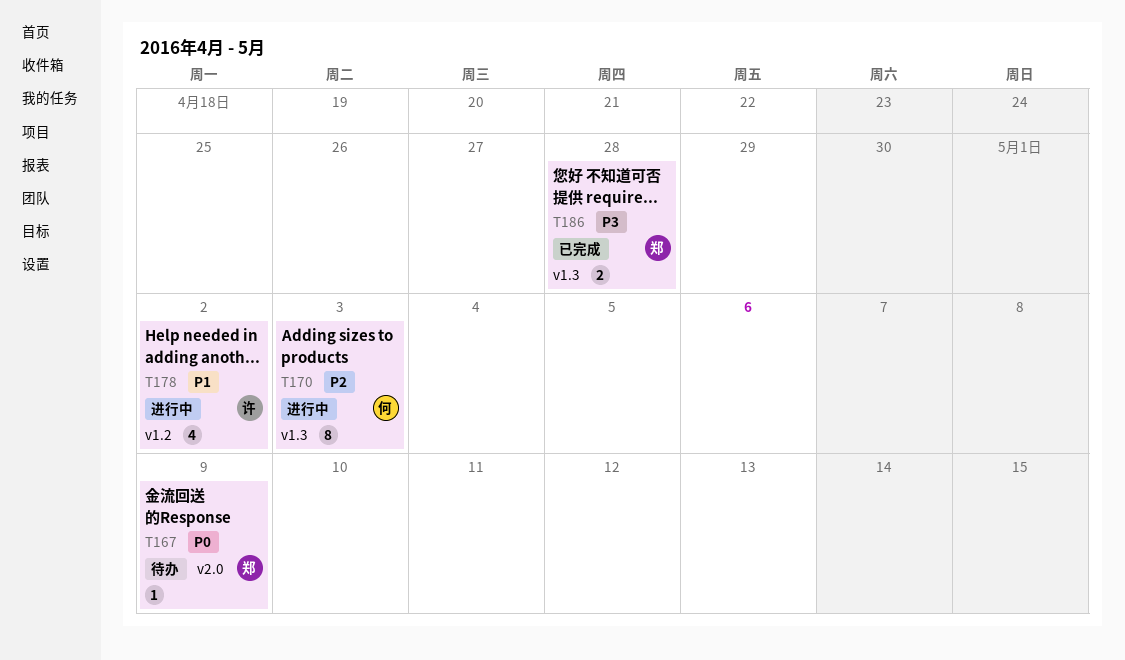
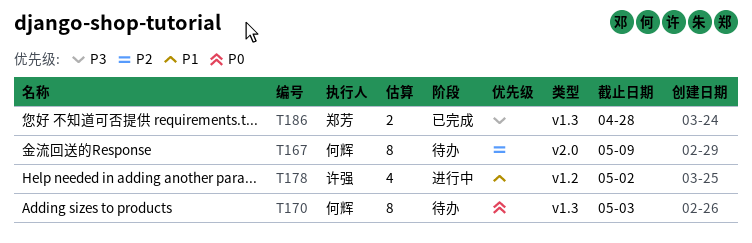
T167, owner: 郑芳 -> 何辉
T167, priority: P0 -> P2
T167, estimate: 1 -> 8
T170, status: 进行中 -> 待办
T170, priority: P2 -> P0

